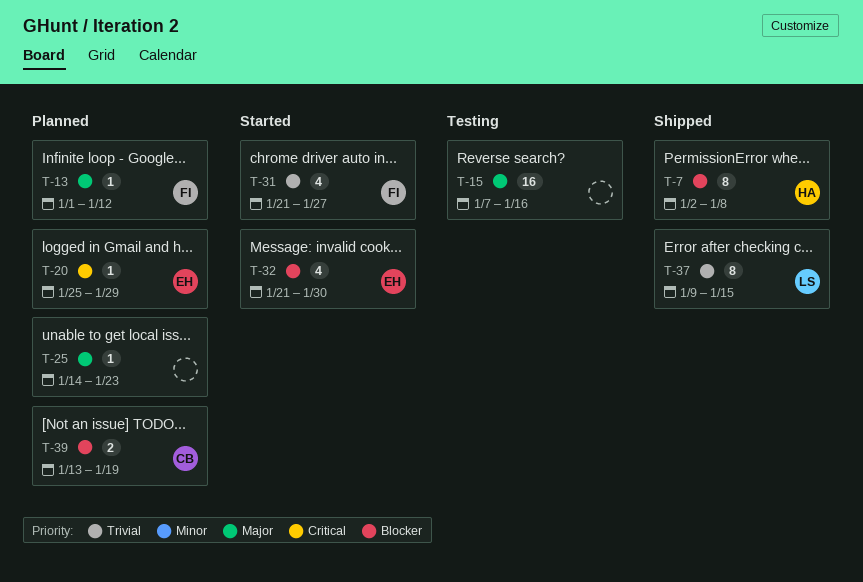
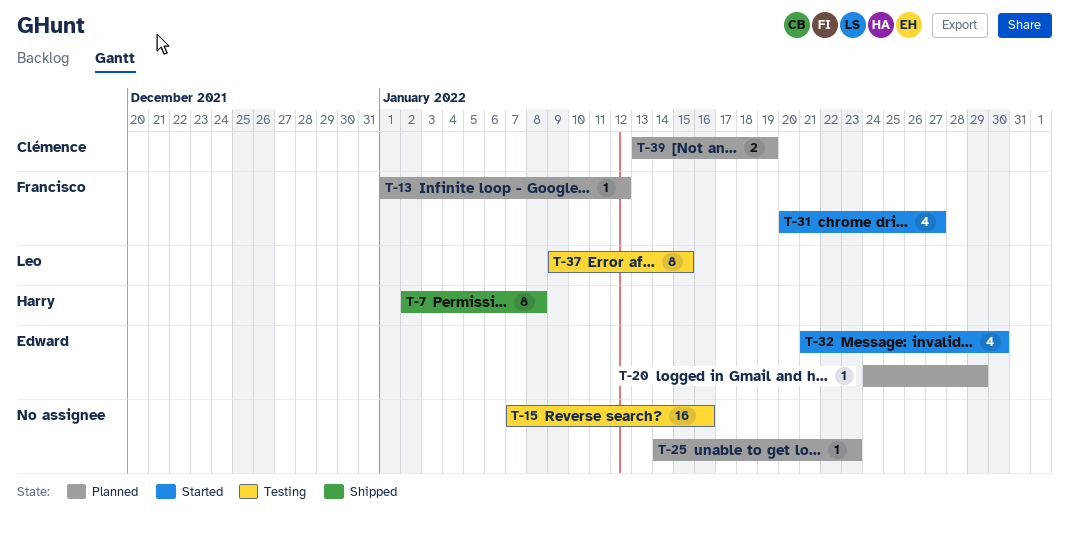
T-20, start: Jan 25 -> Jan 24
T-31, start: Jan 21 -> Jan 20
T-37, status: Shipped -> Testing

